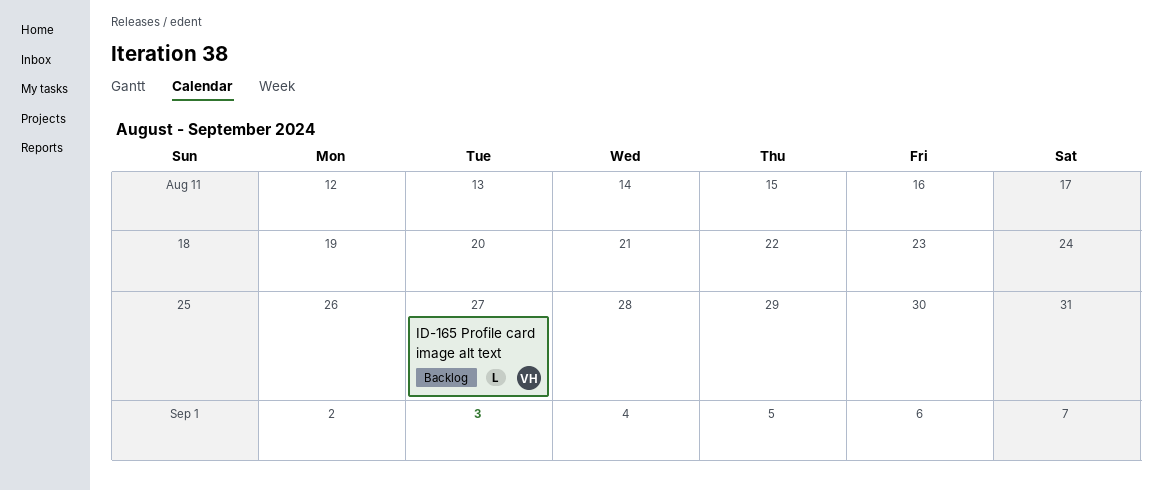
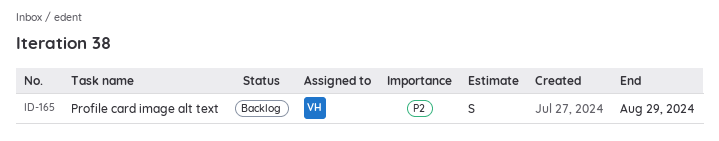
ID-165, estimate: L -> S
ID-165, due: Aug 27 -> Aug 29

